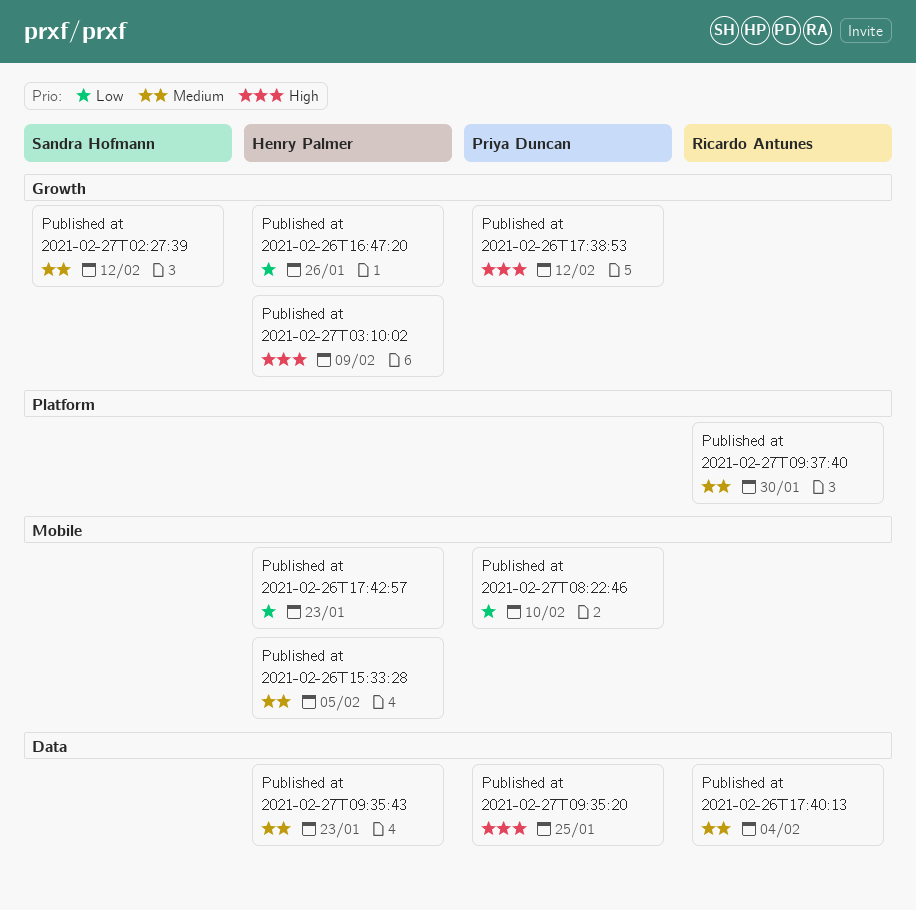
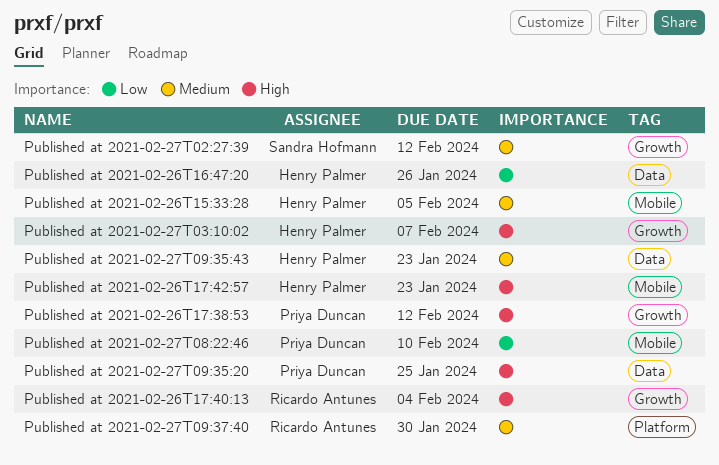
Published at 2021-02-26T16:47:20, label: Growth -> Data
Published at 2021-02-26T17:40:13, priority: Medium -> High
Published at 2021-02-26T17:40:13, label: Data -> Growth
Published at 2021-02-26T17:42:57, priority: Low -> High
Published at 2021-02-27T03:10:02, due: Feb 9 -> Feb 7

